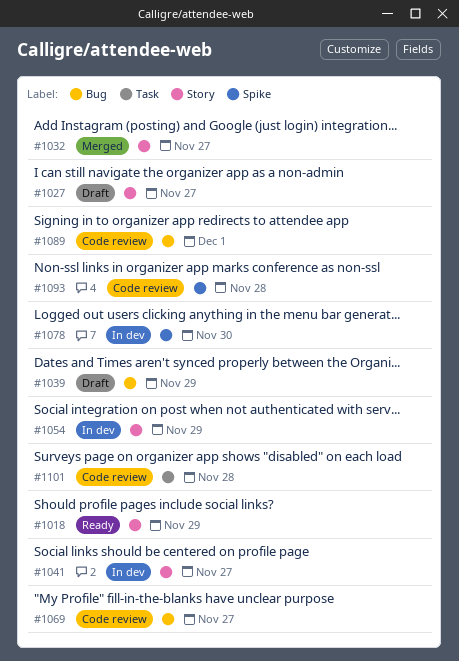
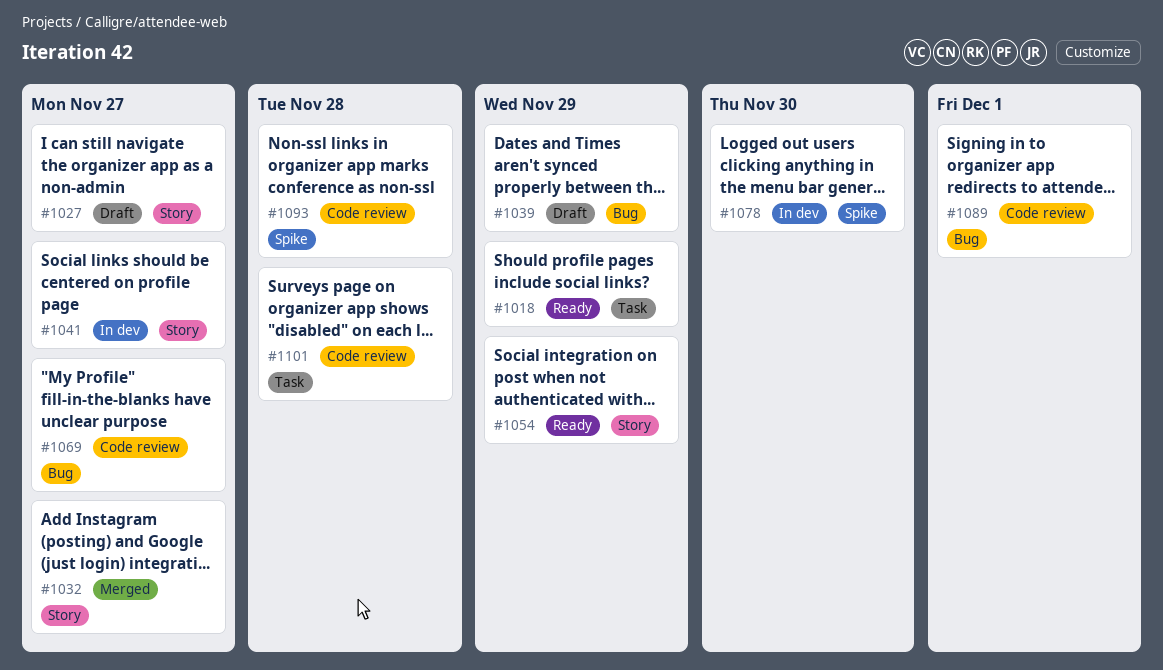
#1018, label: Story -> Task
#1054, status: In dev -> Ready

